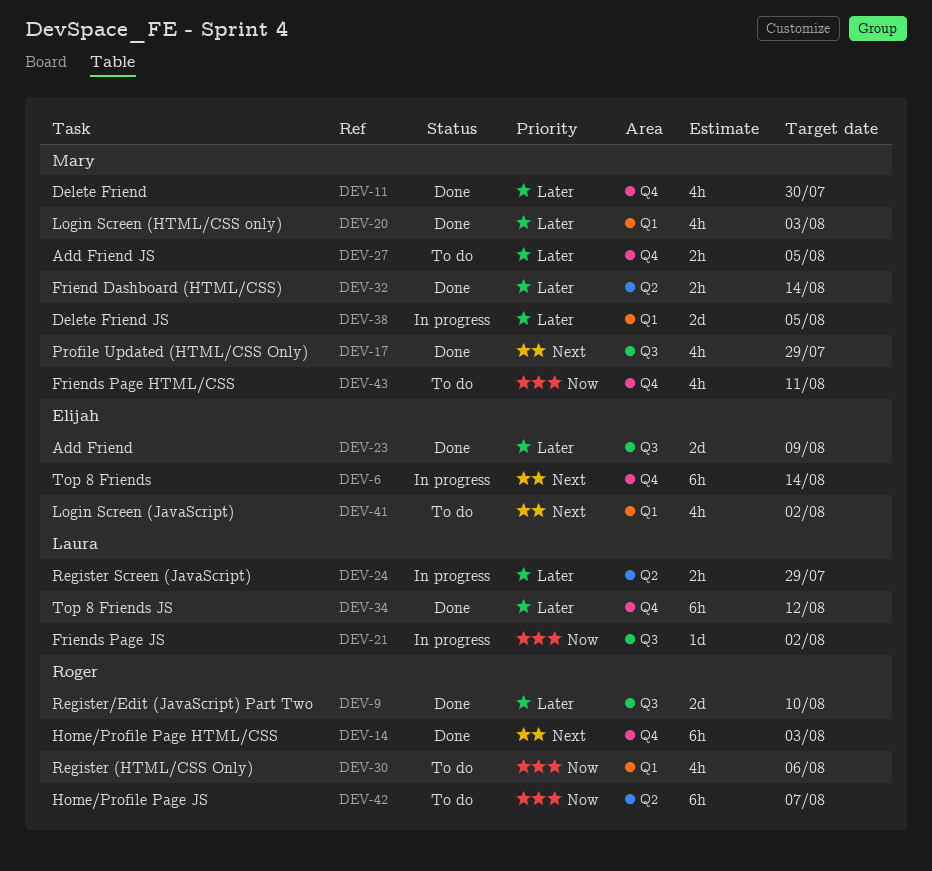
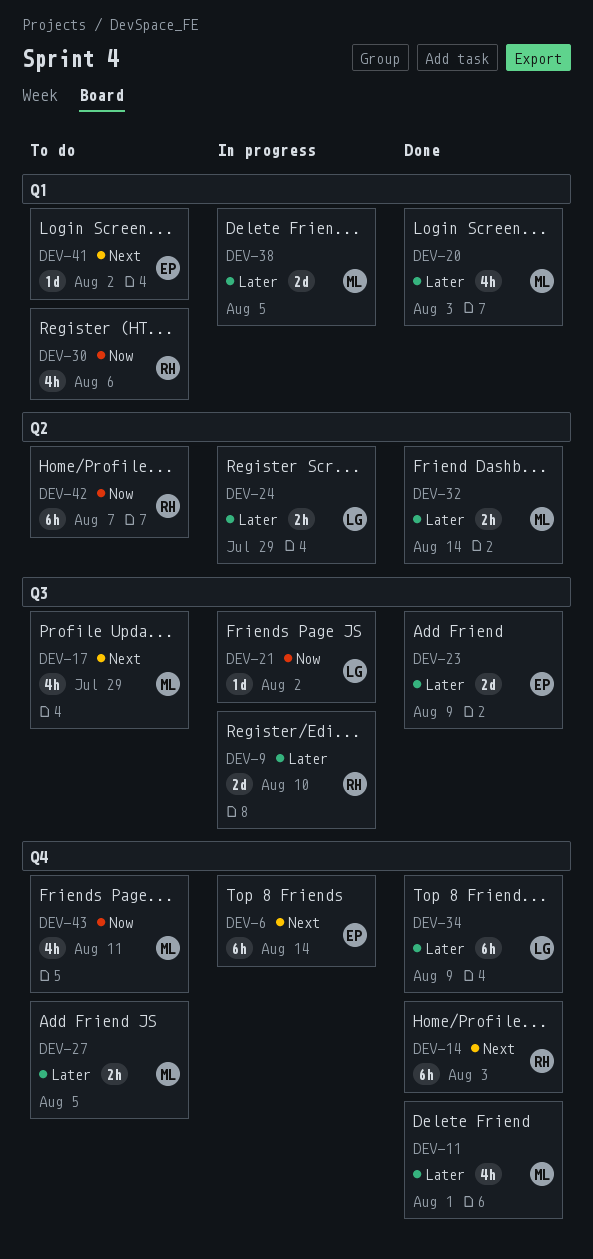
DEV-9, status: Done -> In progress
DEV-11, due: Jul 30 -> Aug 1
DEV-17, status: Done -> To do
DEV-34, due: Aug 12 -> Aug 9
DEV-41, estimate: 4h -> 1d

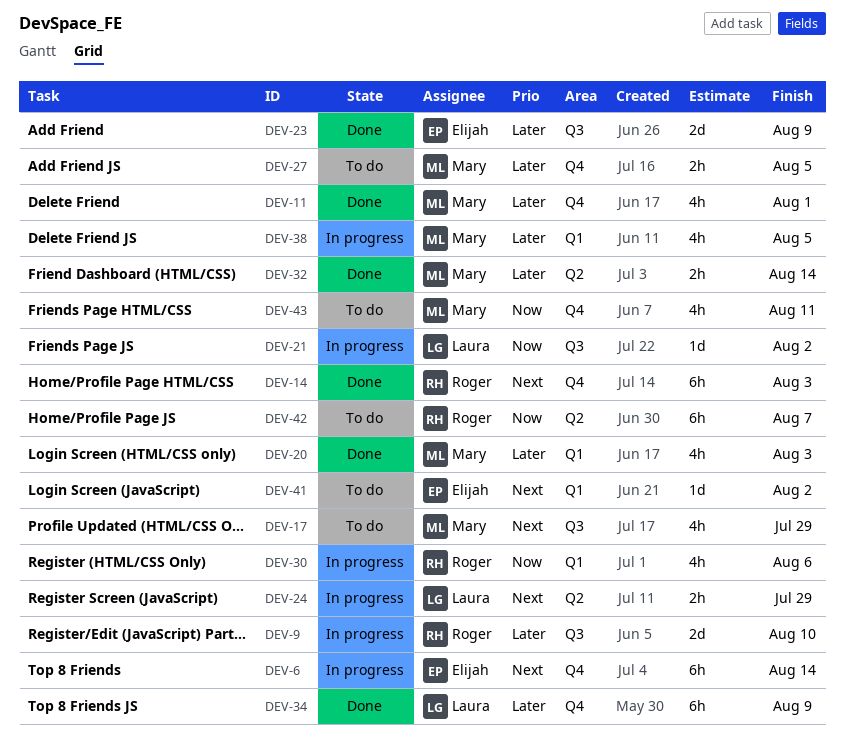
DEV-24, priority: Later -> Next
DEV-30, status: To do -> In progress
DEV-38, estimate: 2d -> 4h

